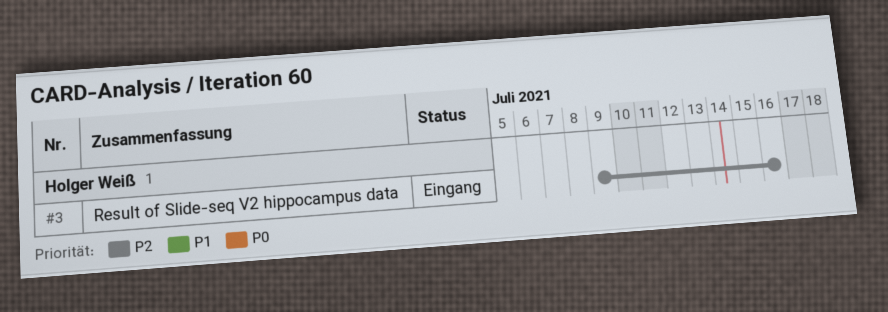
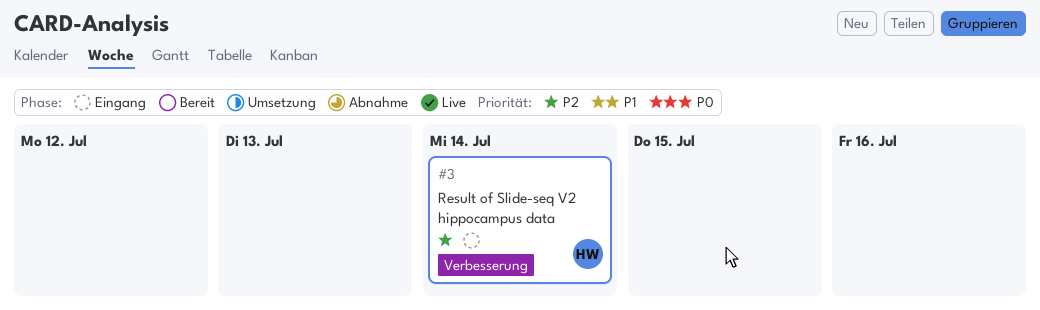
#3, due: Jul 16 -> Jul 14

